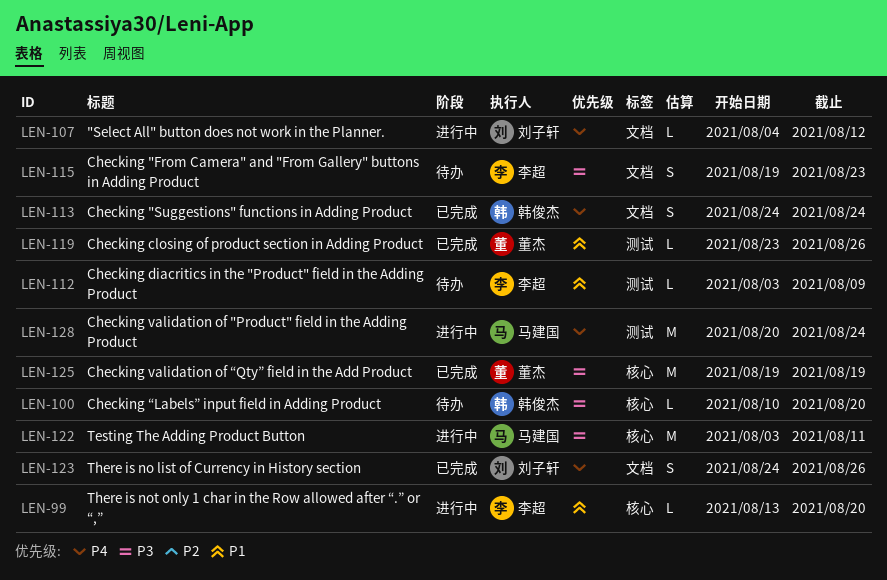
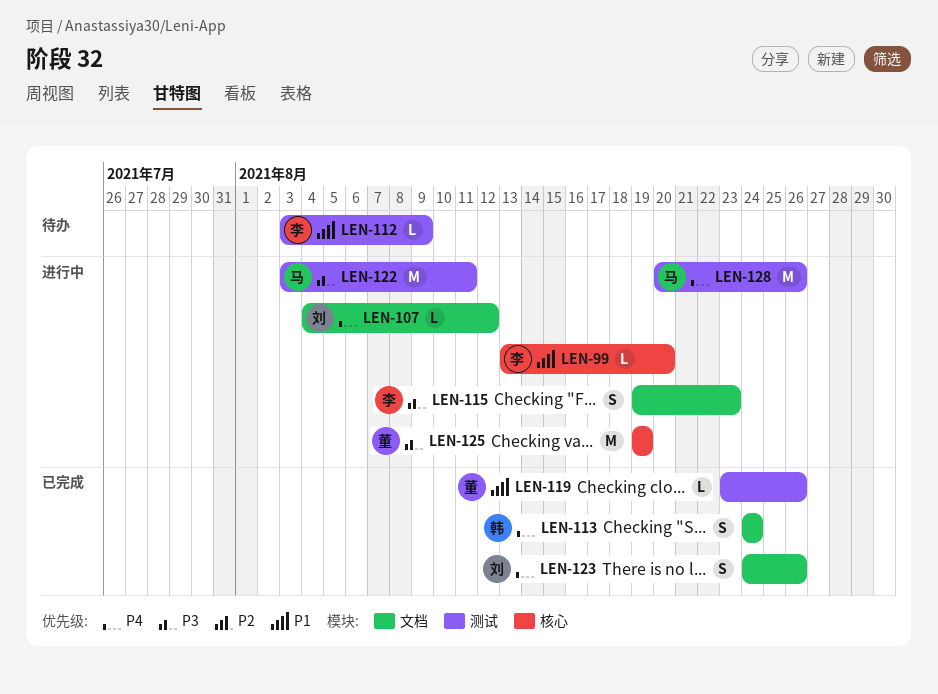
LEN-100: present -> none
LEN-115, status: 待办 -> 进行中
LEN-122, label: 核心 -> 测试
LEN-125, status: 已完成 -> 进行中
LEN-128, due: Aug 24 -> Aug 26

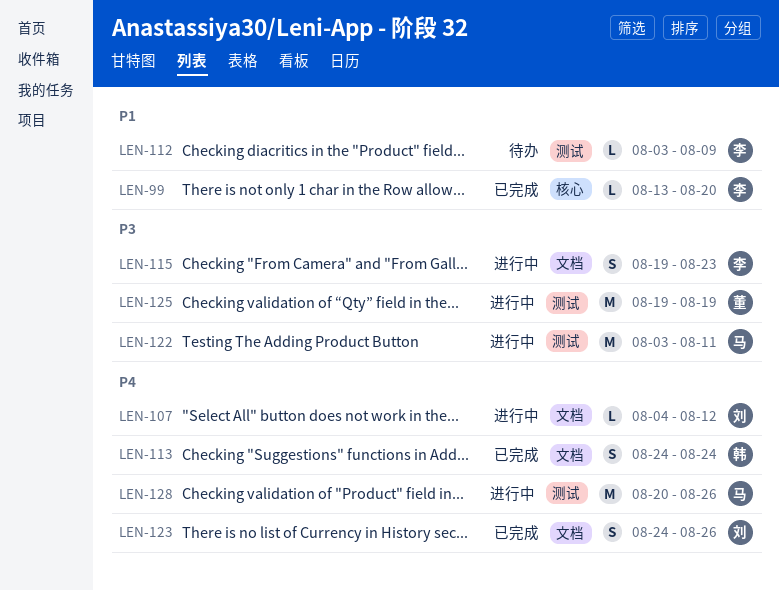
LEN-99, status: 进行中 -> 已完成
LEN-119: present -> none
LEN-125, label: 核心 -> 测试

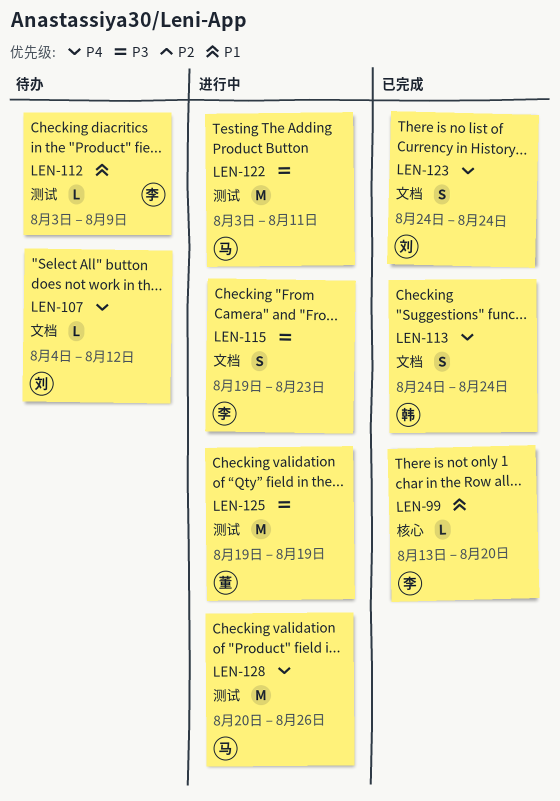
LEN-107, status: 进行中 -> 待办
LEN-123, due: Aug 26 -> Aug 24

